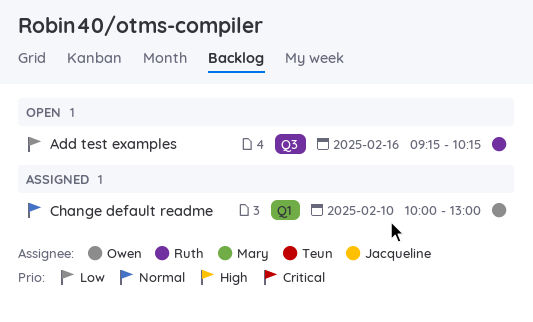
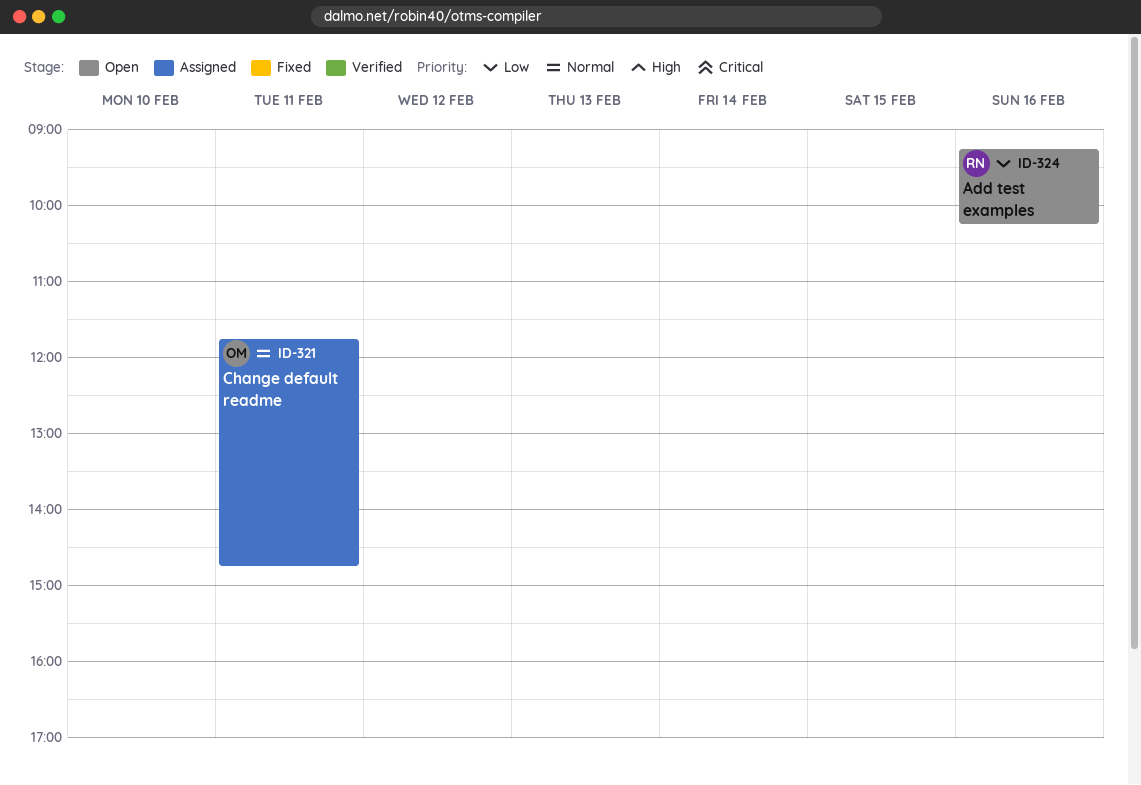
Change default readme, day: Feb 10 -> Feb 11
Change default readme, begins: 10:00 -> 11:45
Change default readme, ends: 13:00 -> 14:45

